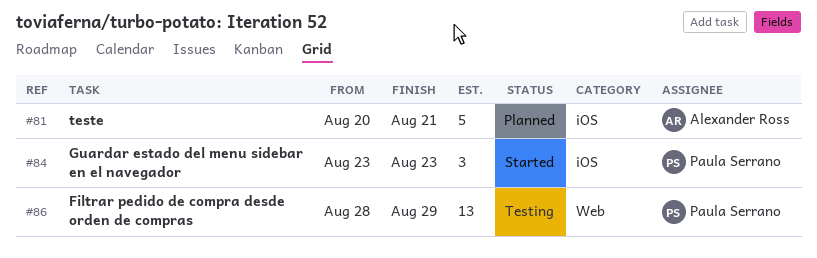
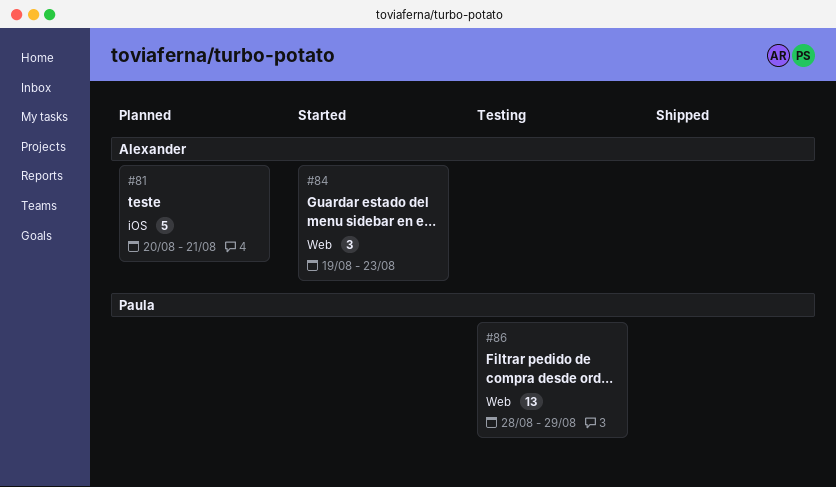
#84, owner: Paula Serrano -> Alexander Ross
#84, label: iOS -> Web
#84, start: Aug 23 -> Aug 19

